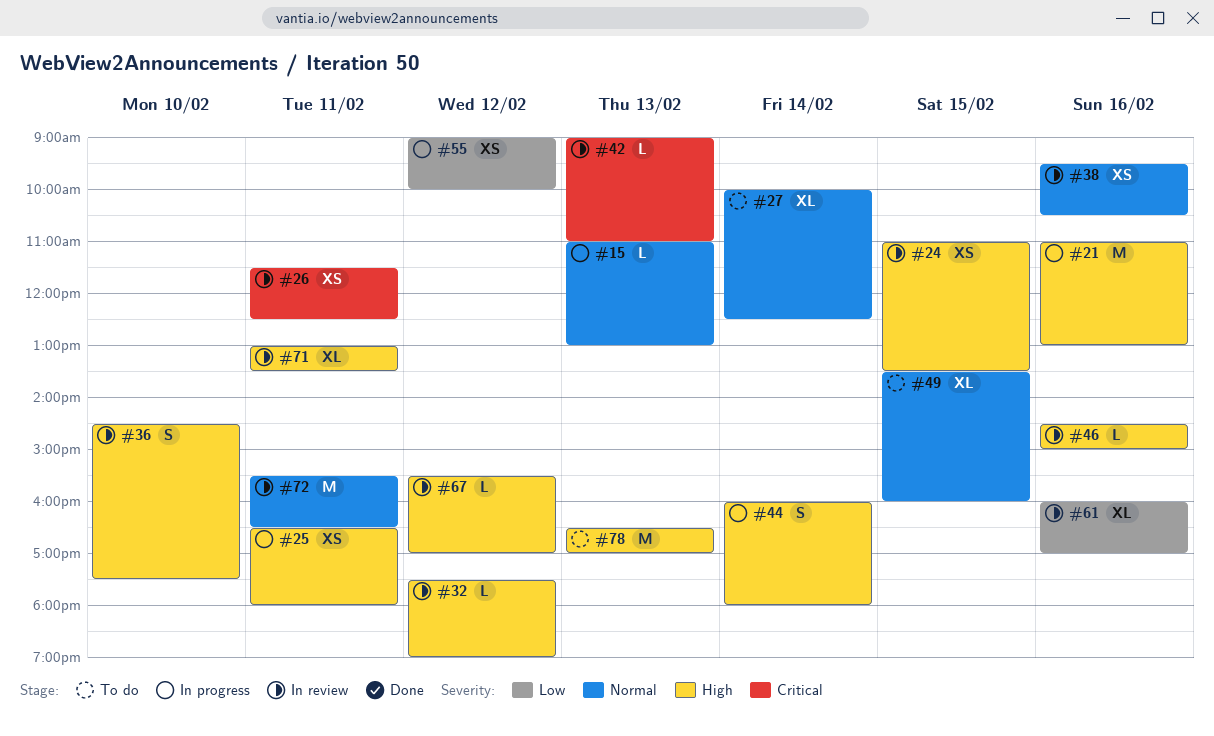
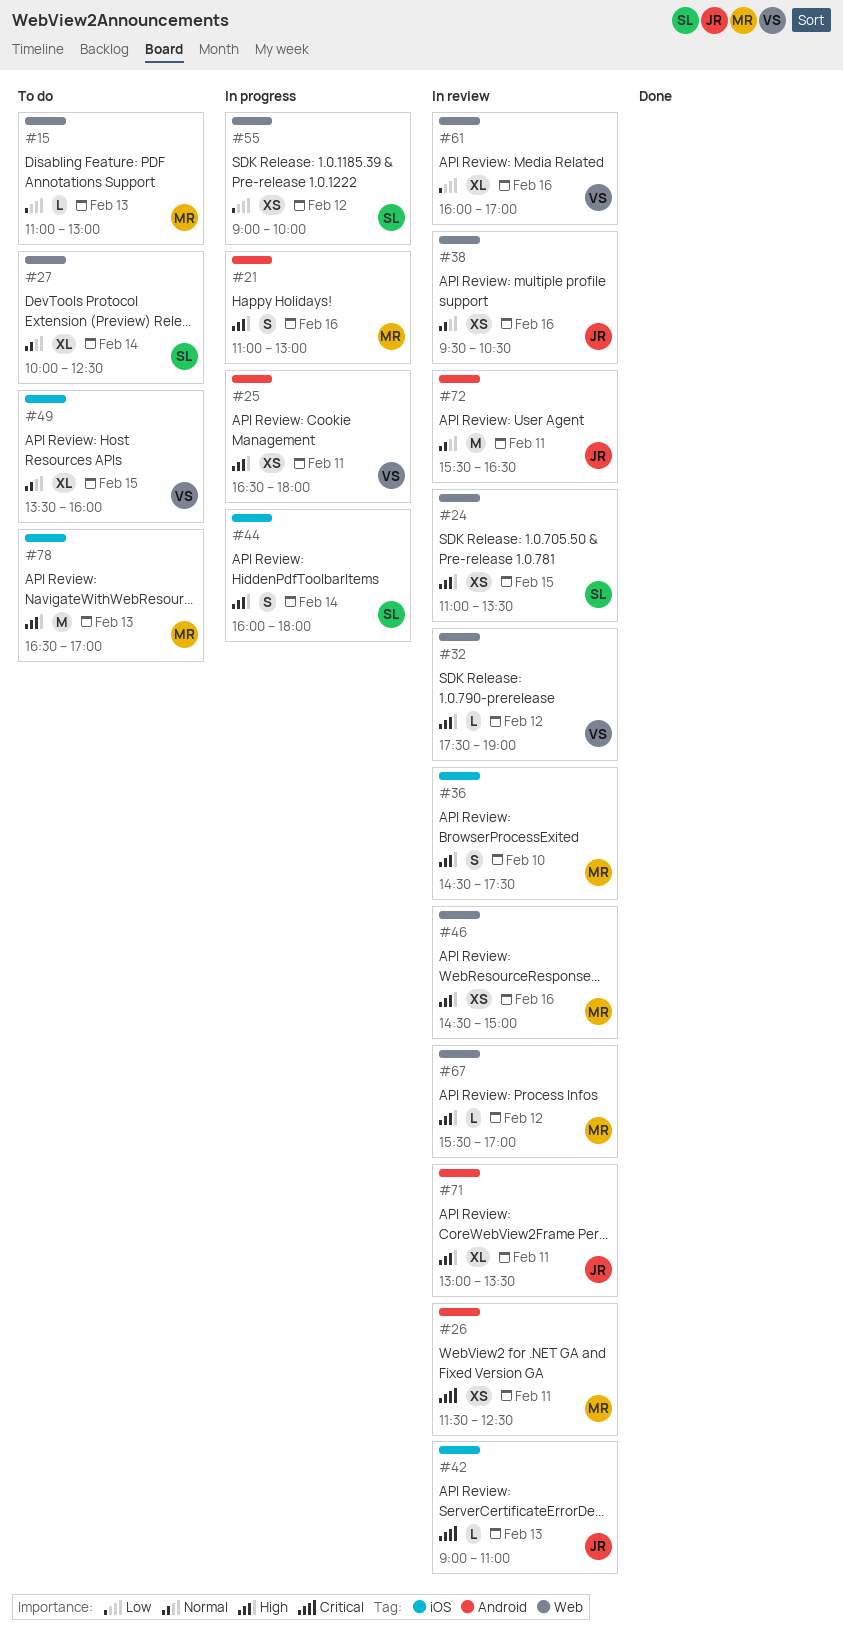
#15, status: In progress -> To do
#15, priority: Normal -> Low
#21, estimate: M -> S
#46, estimate: L -> XS

